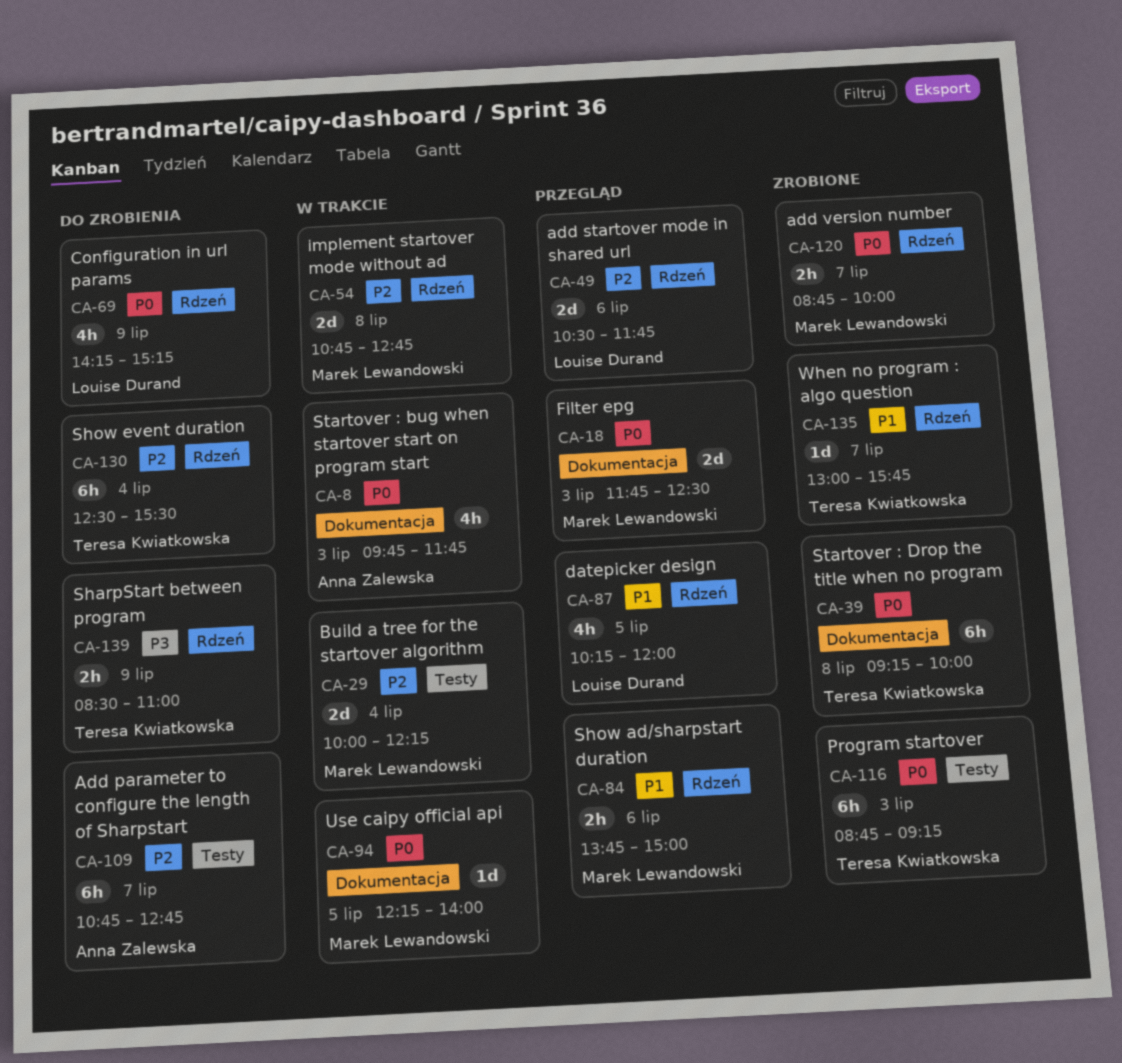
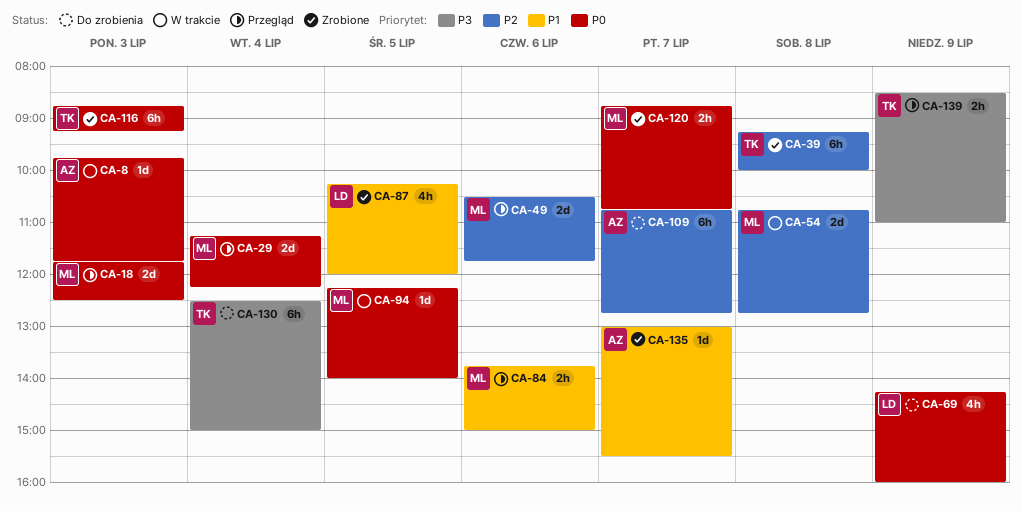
CA-8, estimate: 4h -> 1d
CA-29, status: W trakcie -> Przegląd
CA-29, priority: P2 -> P0
CA-29, begins: 10:00 -> 11:15
CA-39, priority: P0 -> P2
CA-49, owner: Louise Durand -> Marek Lewandowski
CA-69, ends: 15:15 -> 16:00
CA-87, status: Przegląd -> Zrobione
CA-120, ends: 10:00 -> 10:45
CA-130, priority: P2 -> P3
CA-130, ends: 15:30 -> 15:00
CA-135, owner: Teresa Kwiatkowska -> Anna Zalewska
CA-135, ends: 15:45 -> 15:30
CA-139, status: Do zrobienia -> Przegląd

